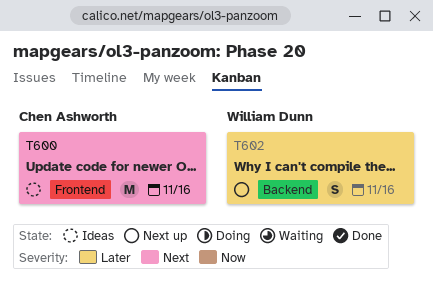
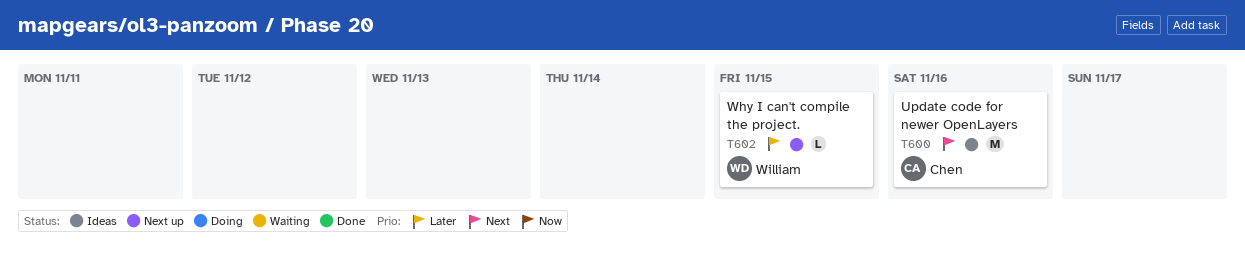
T602, estimate: S -> L
T602, due: Nov 16 -> Nov 15

